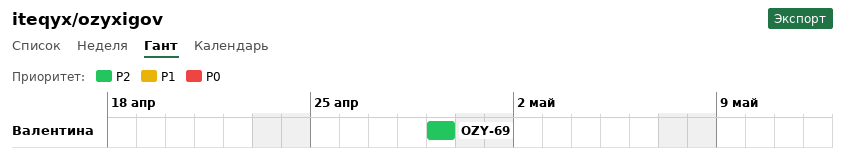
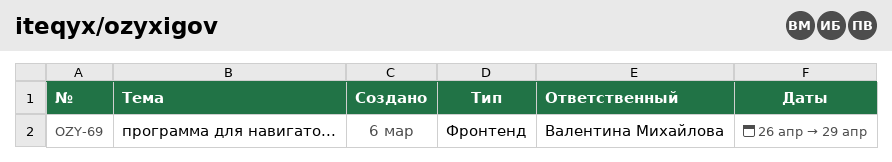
OZY-69, start: Apr 29 -> Apr 26

